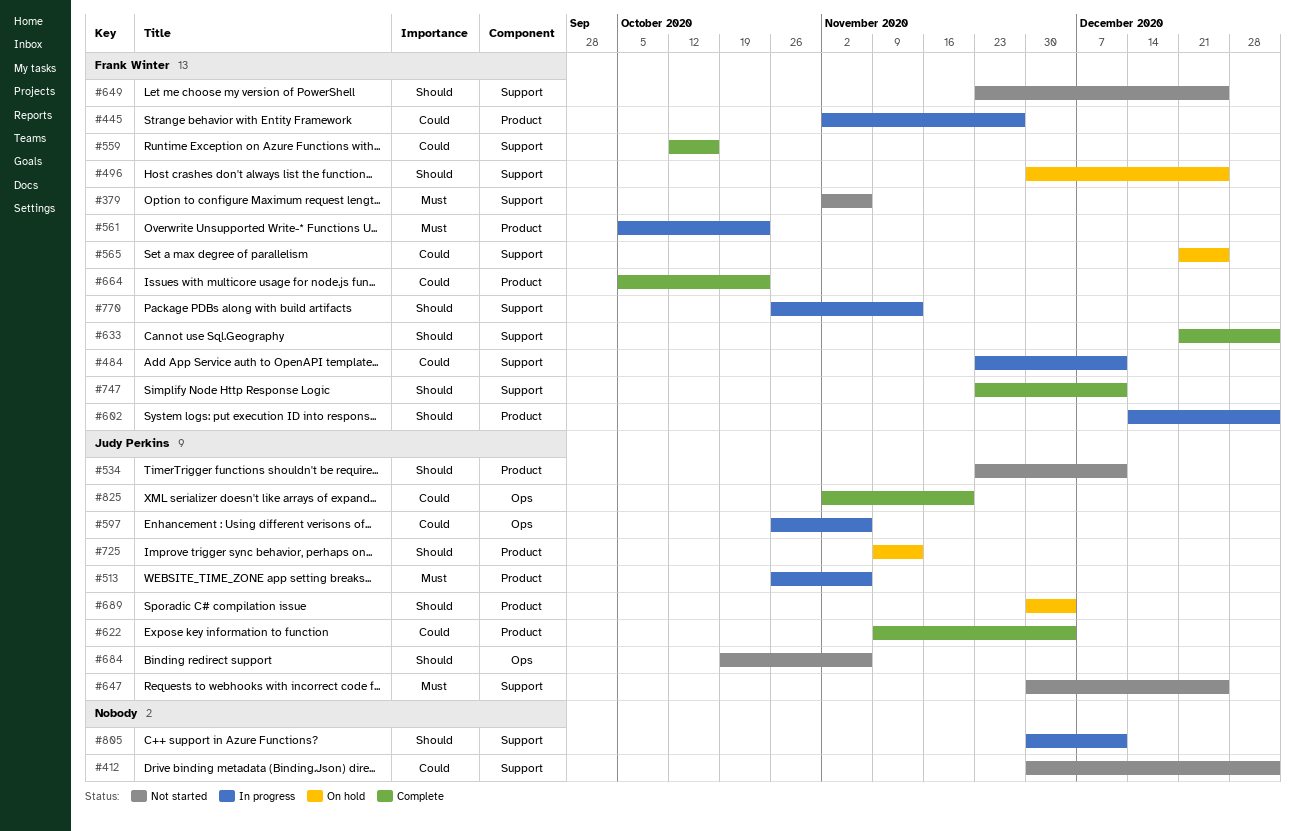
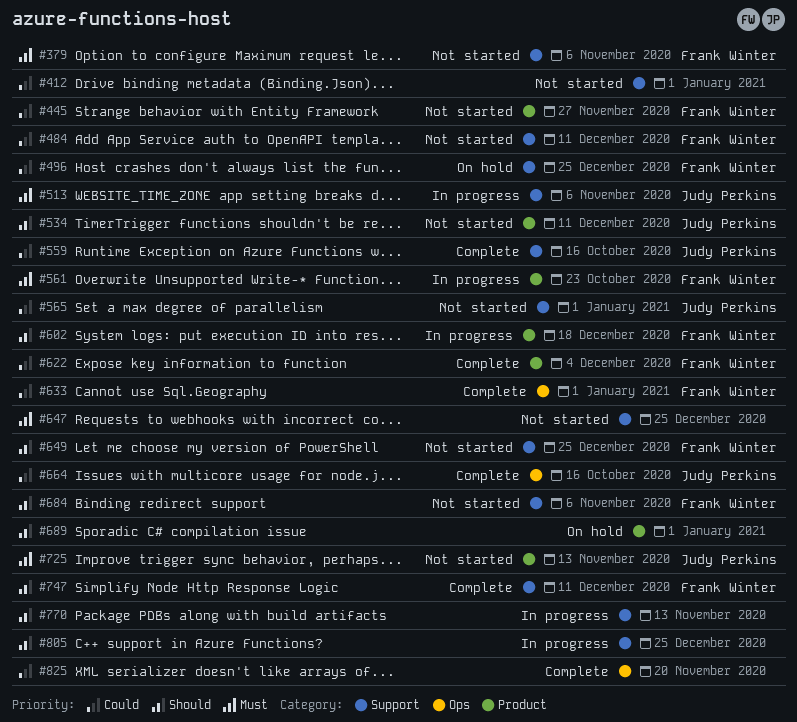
#445, status: In progress -> Not started
#484, status: In progress -> Not started
#496, priority: Should -> Could
#513, label: Product -> Support
#559, owner: Frank Winter -> Judy Perkins
#565, status: On hold -> Not started
#565, owner: Frank Winter -> Judy Perkins
#565, due: Dec 25 -> Jan 1
#597: present -> none
#602, due: Jan 1 -> Dec 18
#622, owner: Judy Perkins -> Frank Winter
#633, priority: Should -> Could
#633, label: Support -> Ops
#647, owner: Judy Perkins -> none
#664, owner: Frank Winter -> Judy Perkins
#664, label: Product -> Ops
#664, due: Oct 23 -> Oct 16
#684, owner: Judy Perkins -> Frank Winter
#684, label: Ops -> Support
#689, owner: Judy Perkins -> none
#689, due: Dec 4 -> Jan 1
#725, status: On hold -> Not started
#725, priority: Should -> Must
#770, owner: Frank Winter -> none
#805, due: Dec 11 -> Dec 25
#825, owner: Judy Perkins -> none

